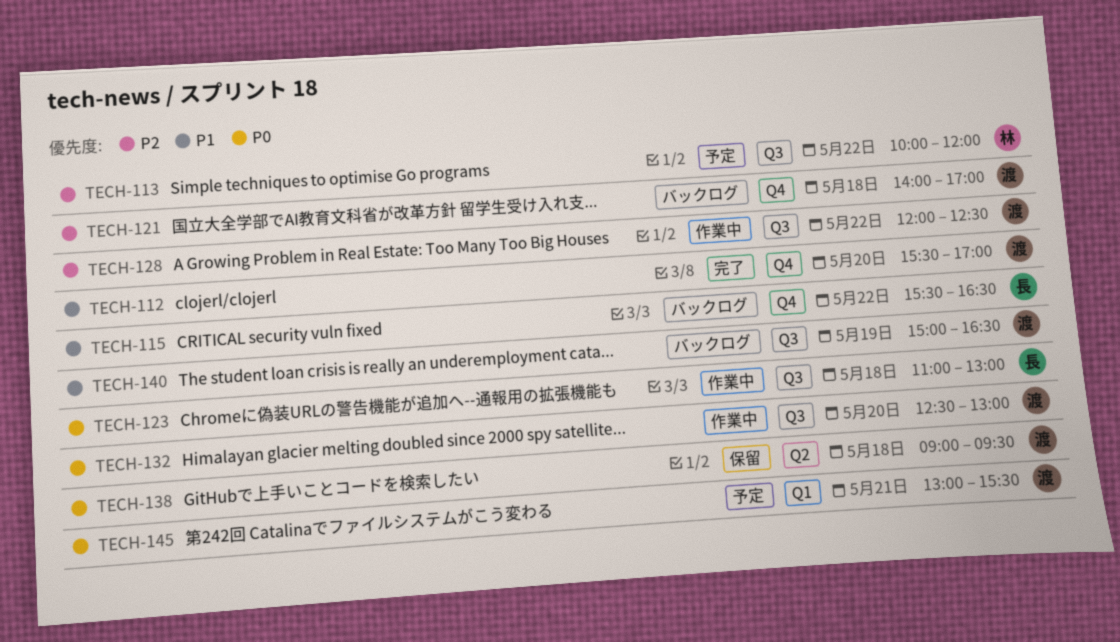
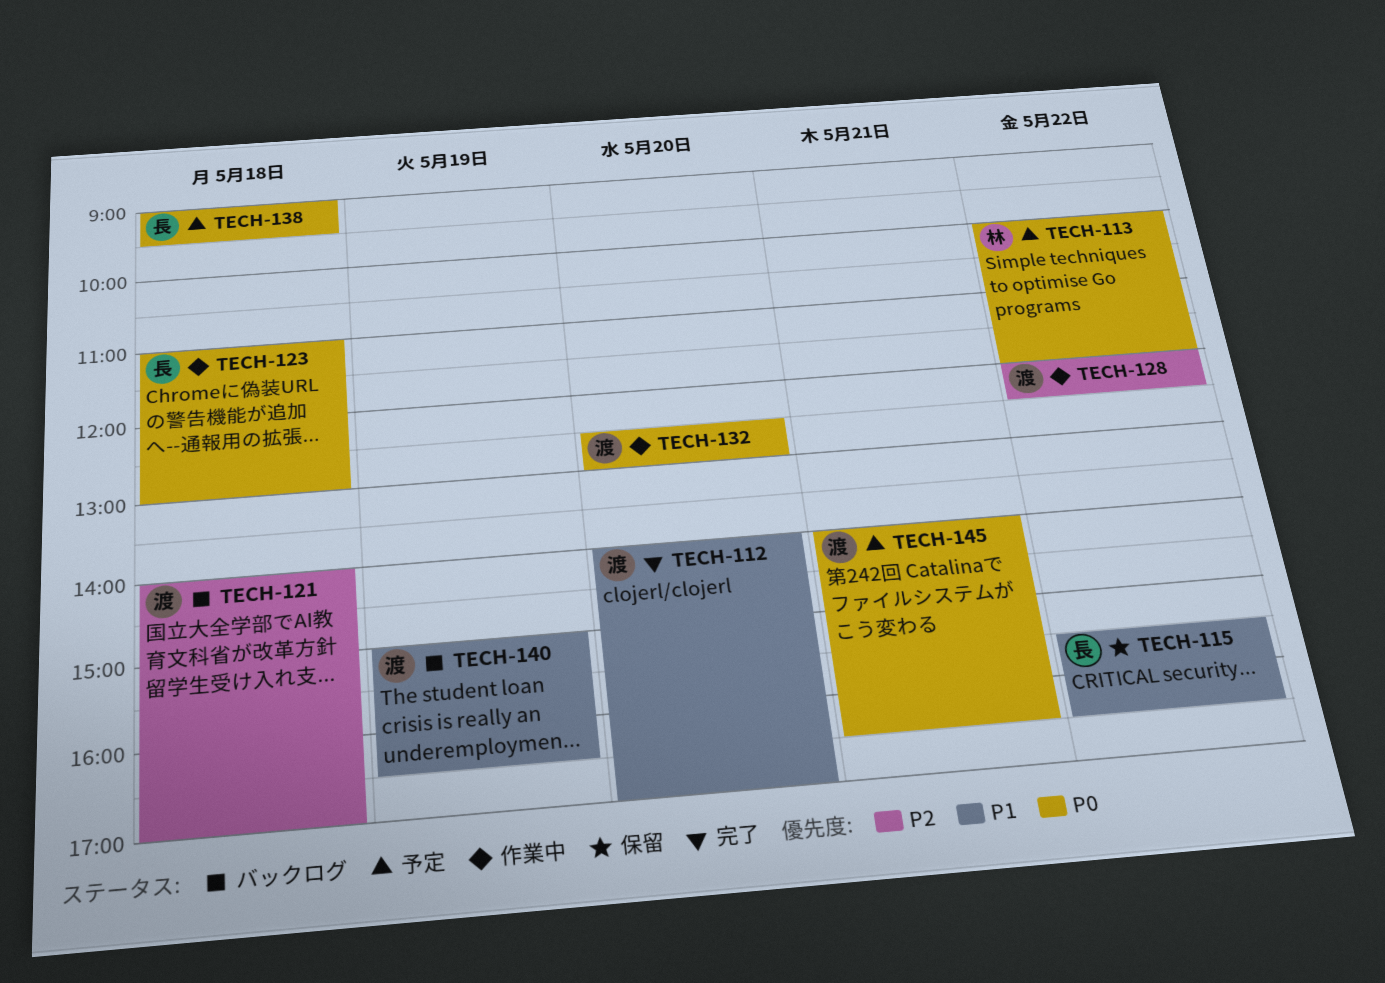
TECH-112, begins: 15:30 -> 14:00
TECH-113, priority: P2 -> P0
TECH-115, status: バックログ -> 保留
TECH-138, status: 保留 -> 予定
TECH-138, owner: 渡 -> 長
TECH-145, begins: 13:00 -> 14:00
TECH-145, ends: 15:30 -> 16:30

